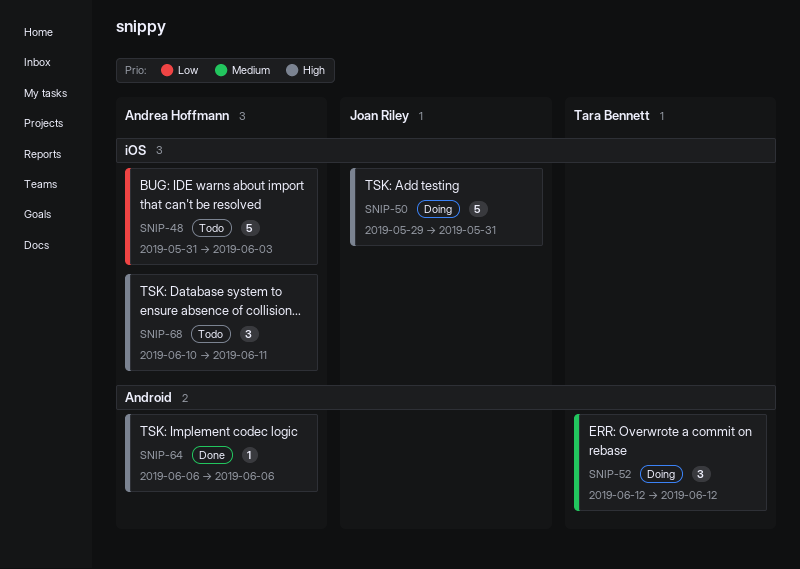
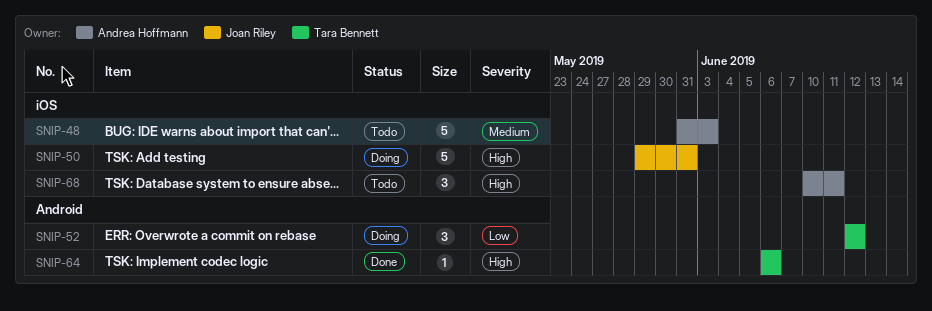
SNIP-48, priority: Low -> Medium
SNIP-52, priority: Medium -> Low
SNIP-64, owner: Andrea Hoffmann -> Tara Bennett

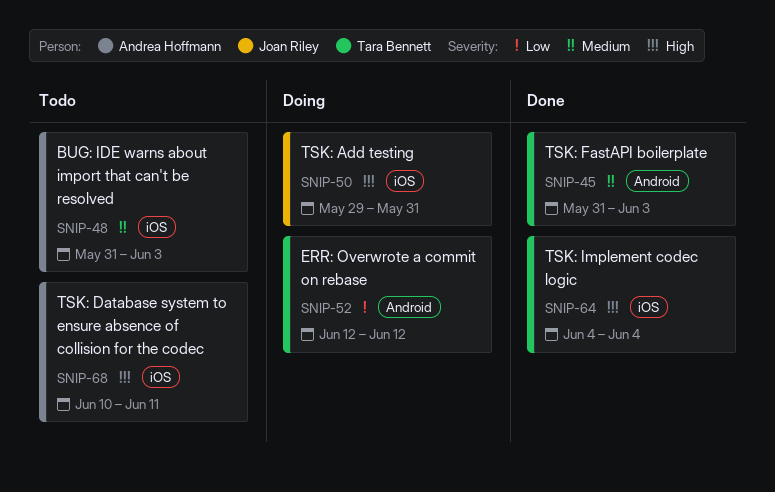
SNIP-45: none -> present
SNIP-64, label: Android -> iOS
SNIP-64, start: Jun 6 -> Jun 4
SNIP-64, due: Jun 6 -> Jun 4

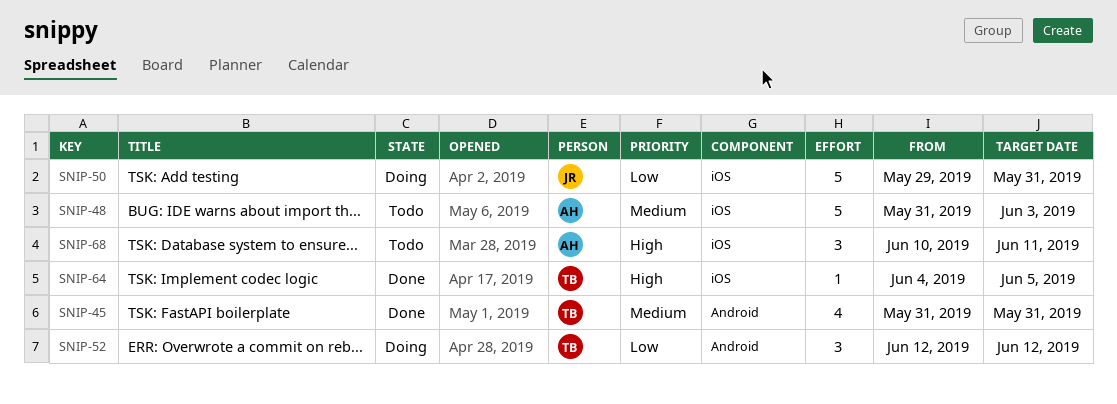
SNIP-45, due: Jun 3 -> May 31
SNIP-50, priority: High -> Low
SNIP-64, due: Jun 4 -> Jun 5

